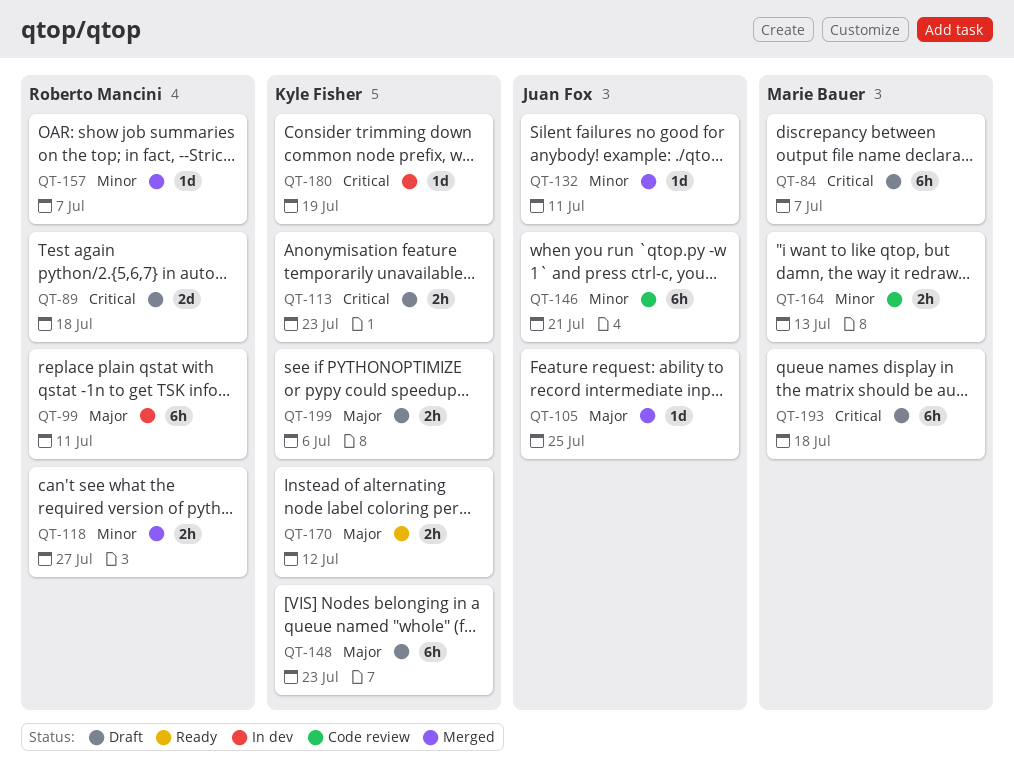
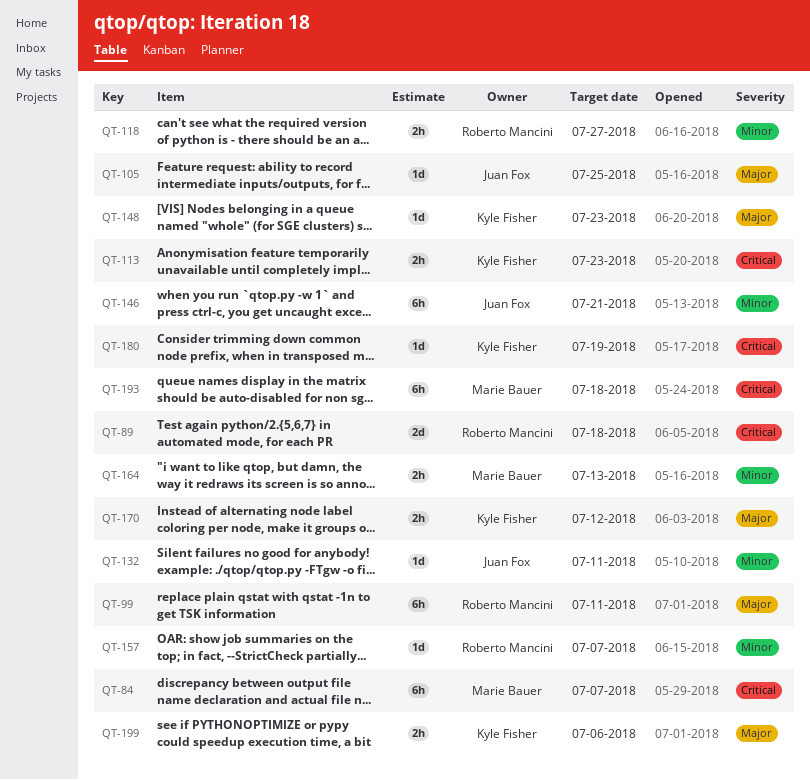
QT-148, estimate: 6h -> 1d

